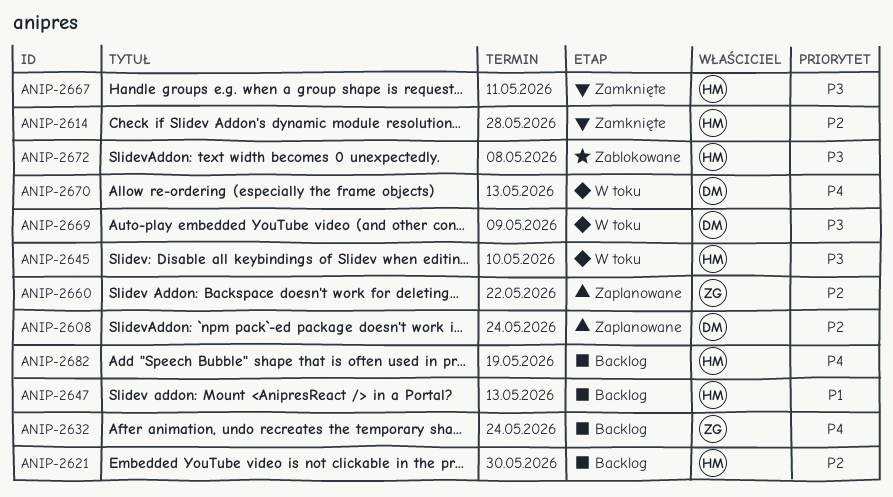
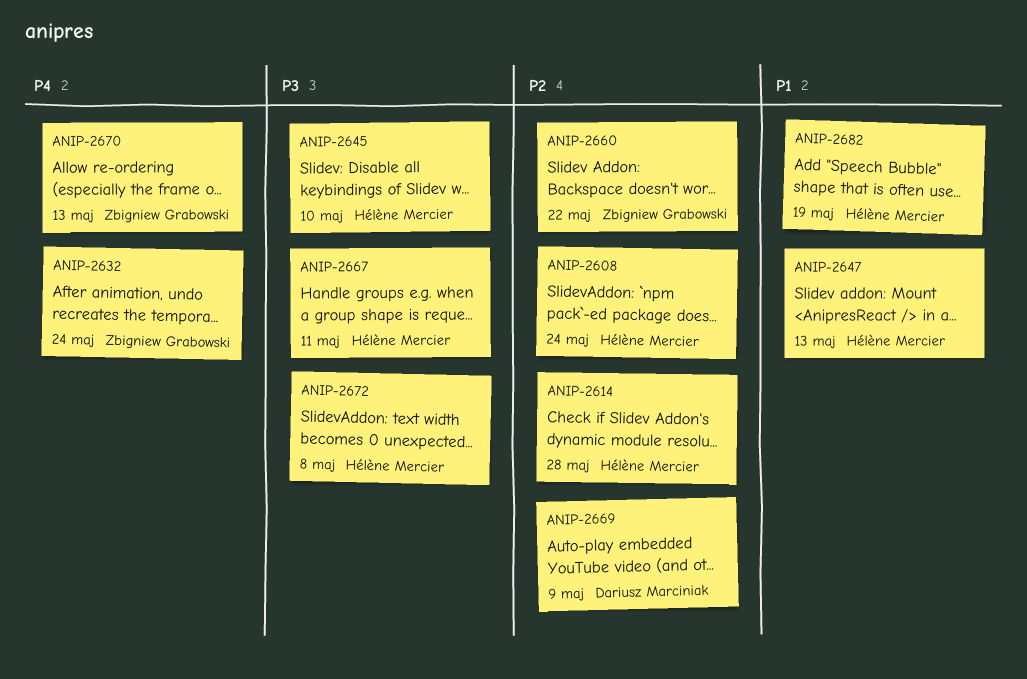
ANIP-2608, owner: Dariusz Marciniak -> Hélène Mercier
ANIP-2621: present -> none
ANIP-2669, priority: P3 -> P2
ANIP-2670, owner: Dariusz Marciniak -> Zbigniew Grabowski
ANIP-2682, priority: P4 -> P1

